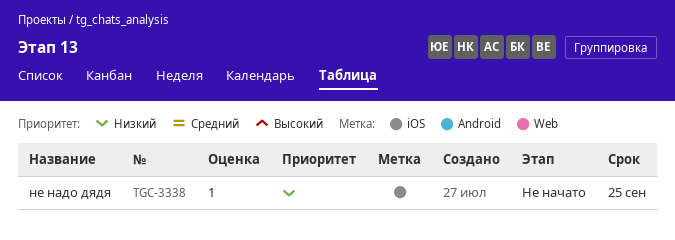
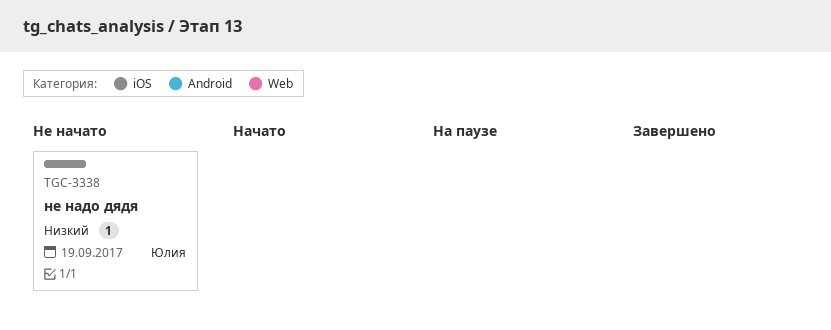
TGC-3338, due: Sep 25 -> Sep 19

